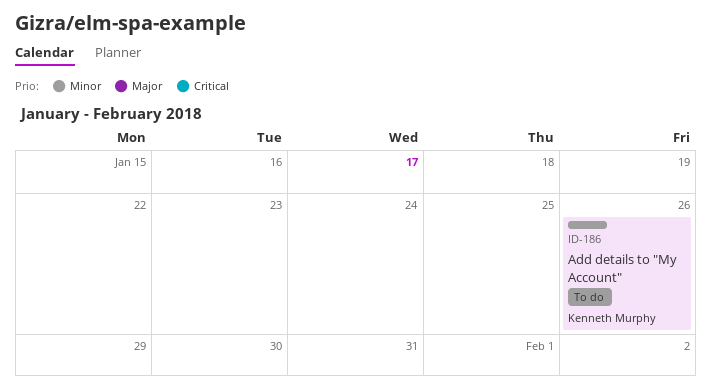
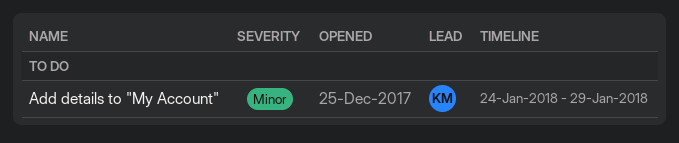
Add details to "My Account", due: Jan 26 -> Jan 29

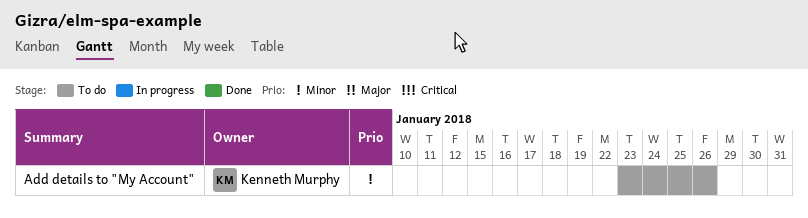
Add details to "My Account", start: Jan 24 -> Jan 23
Add details to "My Account", due: Jan 29 -> Jan 26

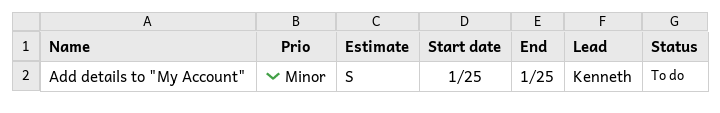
Add details to "My Account", start: Jan 23 -> Jan 25
Add details to "My Account", due: Jan 26 -> Jan 25

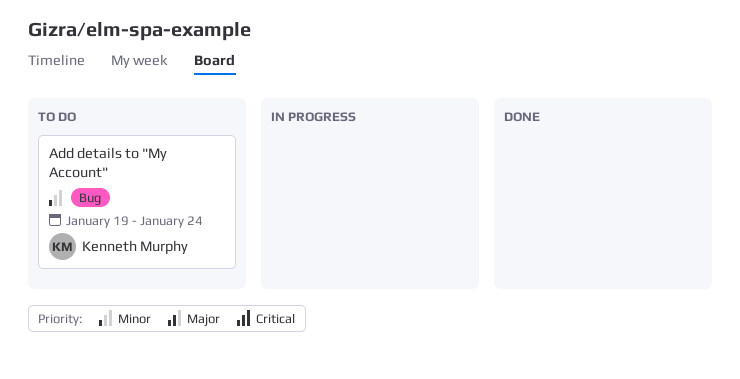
Add details to "My Account", start: Jan 25 -> Jan 19
Add details to "My Account", due: Jan 25 -> Jan 24

